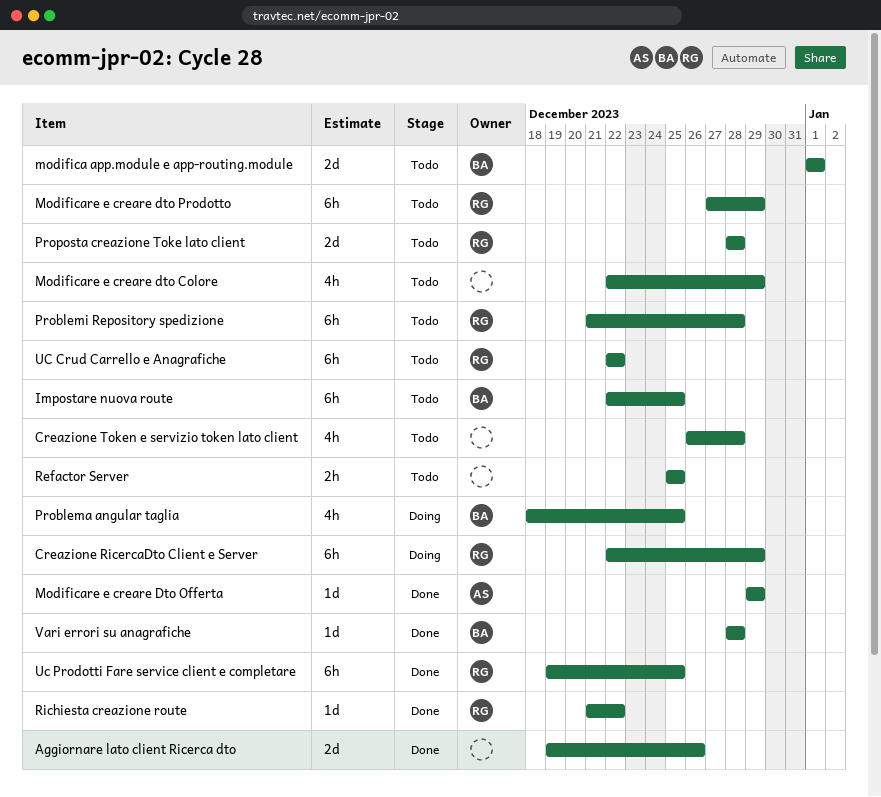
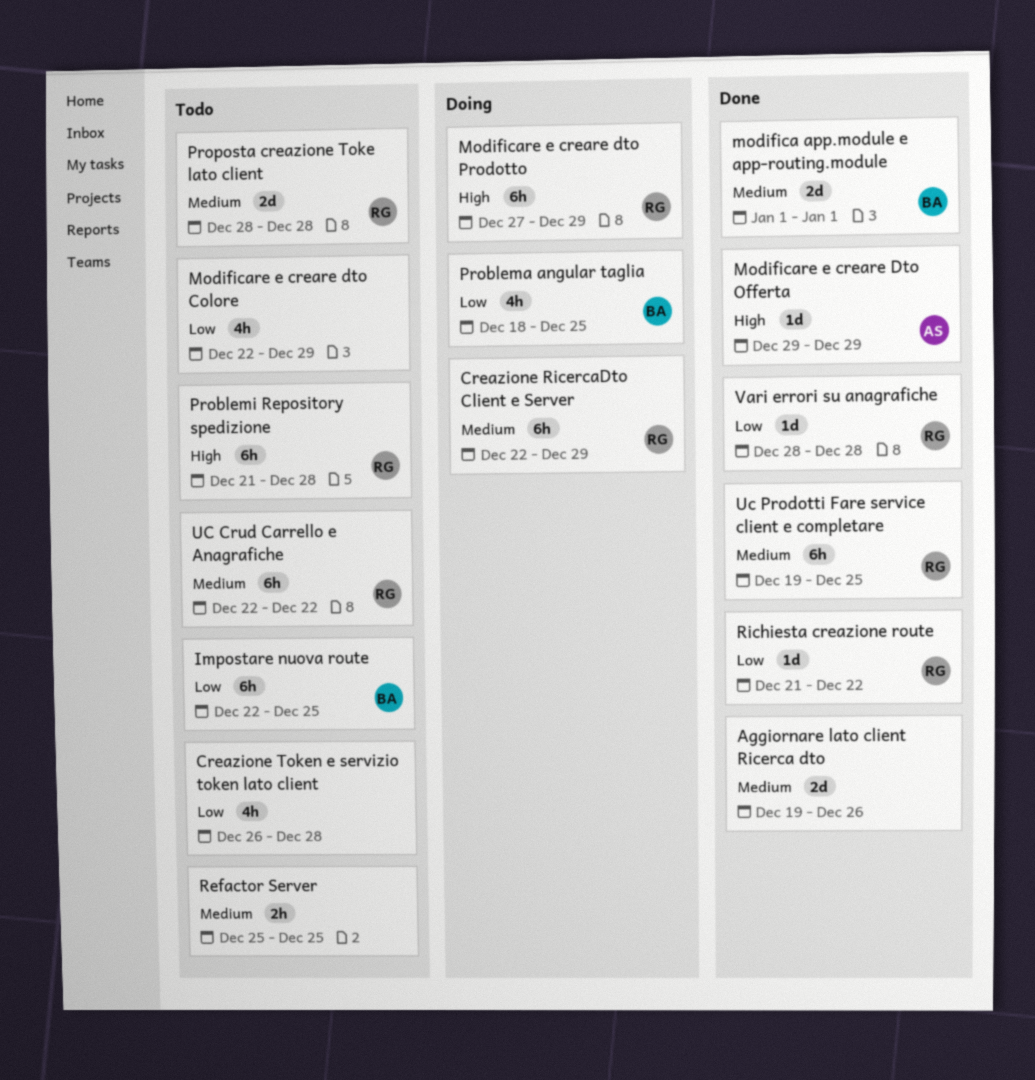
modifica app.module e app-routing.module, status: Todo -> Done
Modificare e creare dto Prodotto, status: Todo -> Doing
Vari errori su anagrafiche, owner: BA -> RG

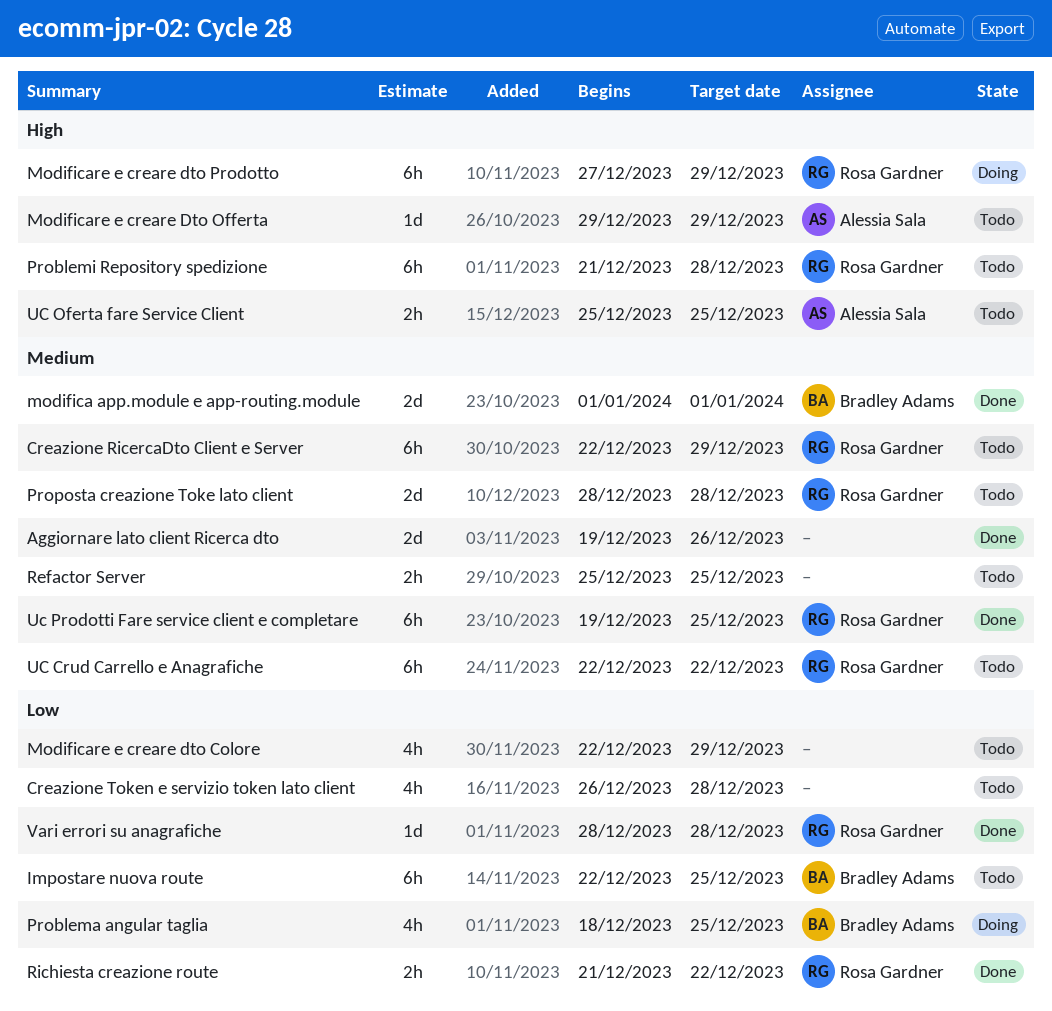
Creazione RicercaDto Client e Server, status: Doing -> Todo
Modificare e creare Dto Offerta, status: Done -> Todo
Richiesta creazione route, estimate: 1d -> 2h
UC Oferta fare Service Client: none -> present

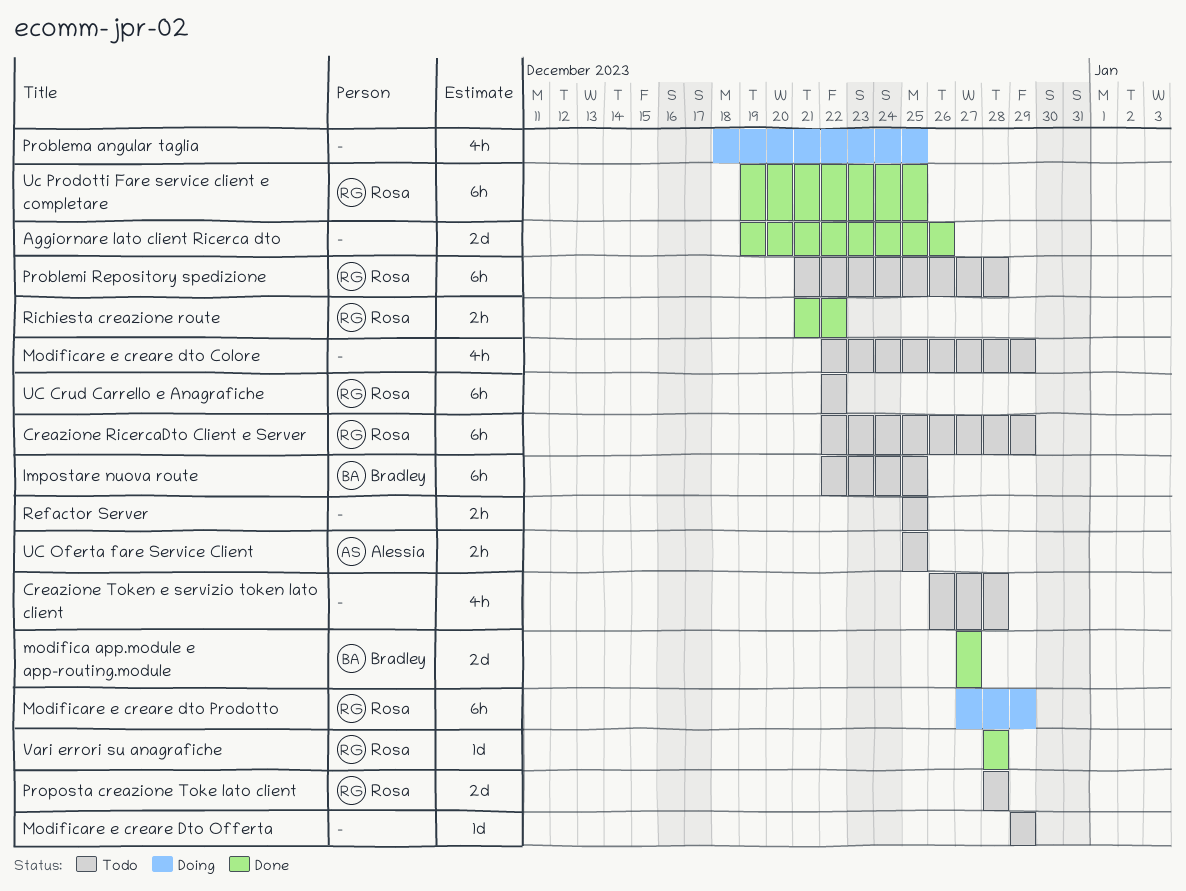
modifica app.module e app-routing.module, start: Jan 1 -> Dec 27
modifica app.module e app-routing.module, due: Jan 1 -> Dec 27
Modificare e creare Dto Offerta, owner: Alessia Sala -> none
Problema angular taglia, owner: Bradley Adams -> none

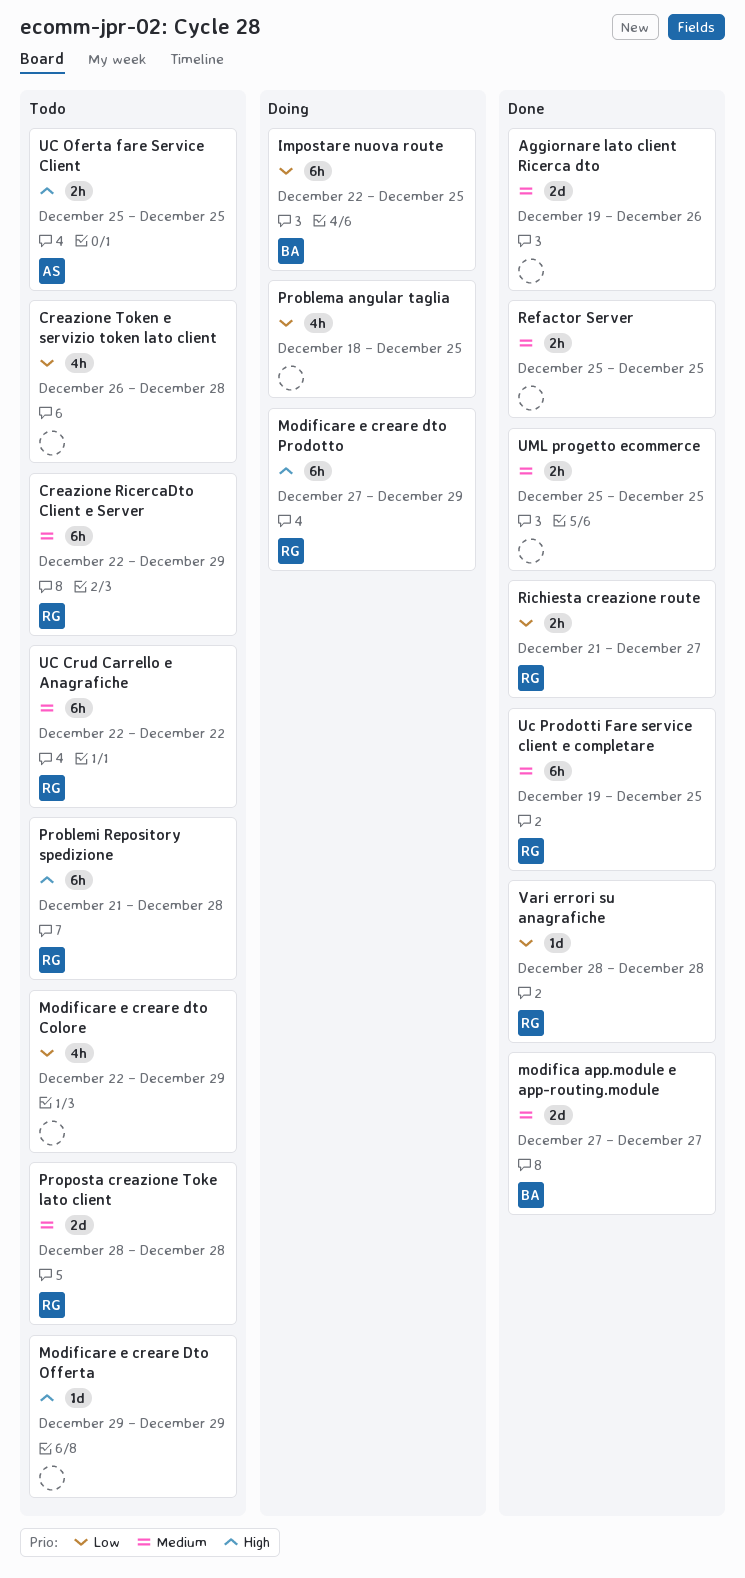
Impostare nuova route, status: Todo -> Doing
Refactor Server, status: Todo -> Done
Richiesta creazione route, due: Dec 22 -> Dec 27
UML progetto ecommerce: none -> present

